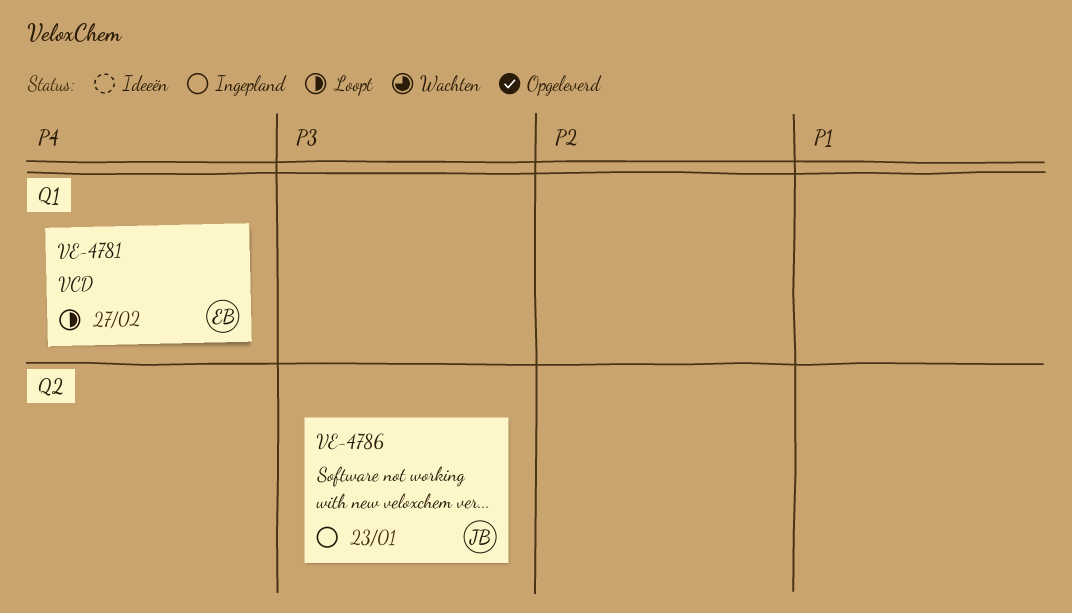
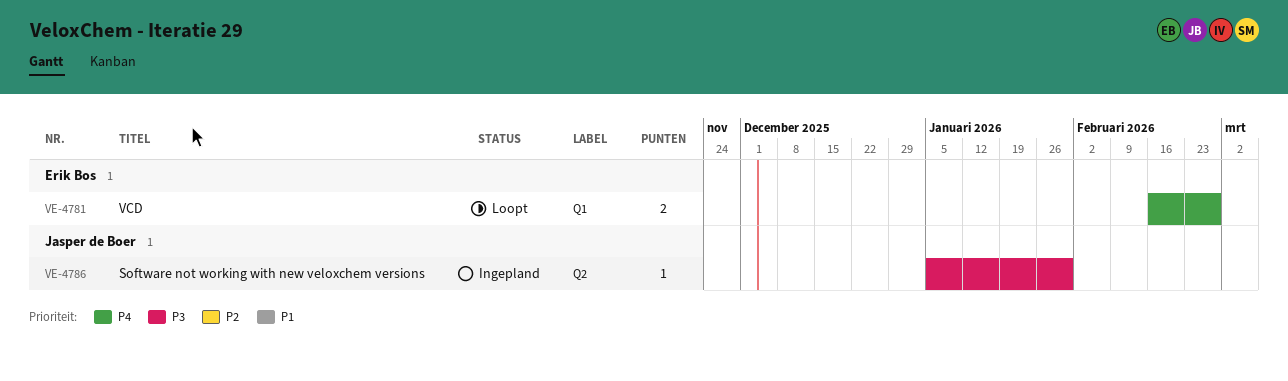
VE-4786, due: Jan 23 -> Jan 30

